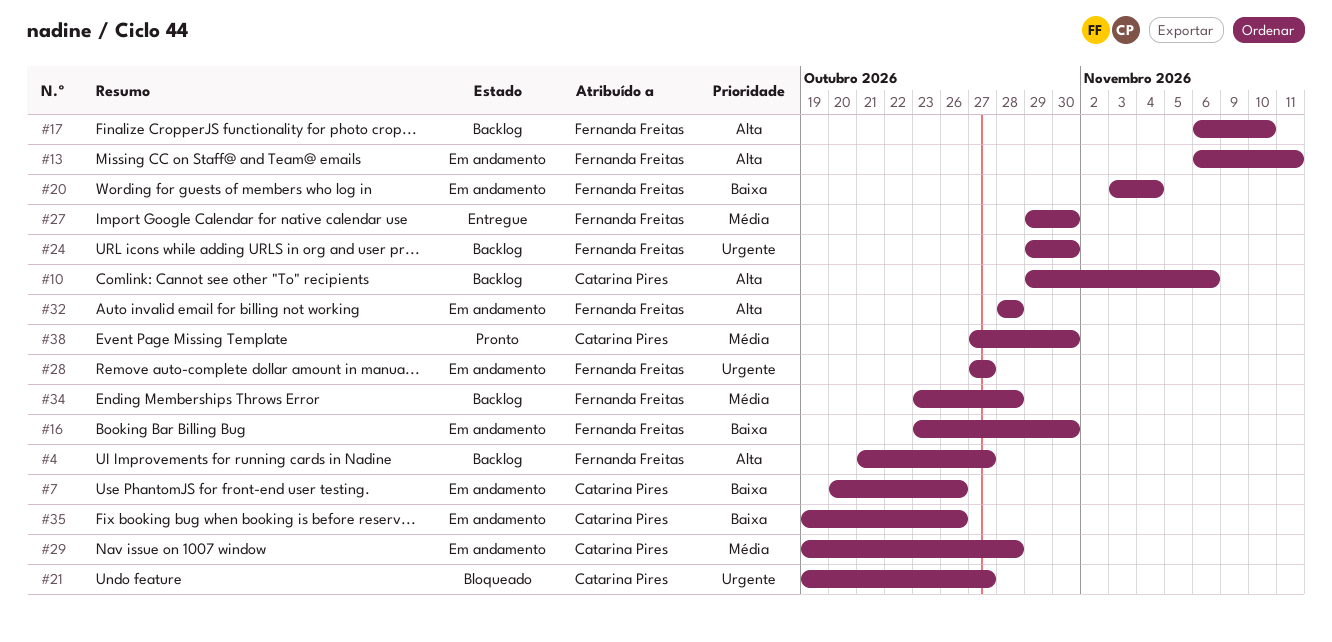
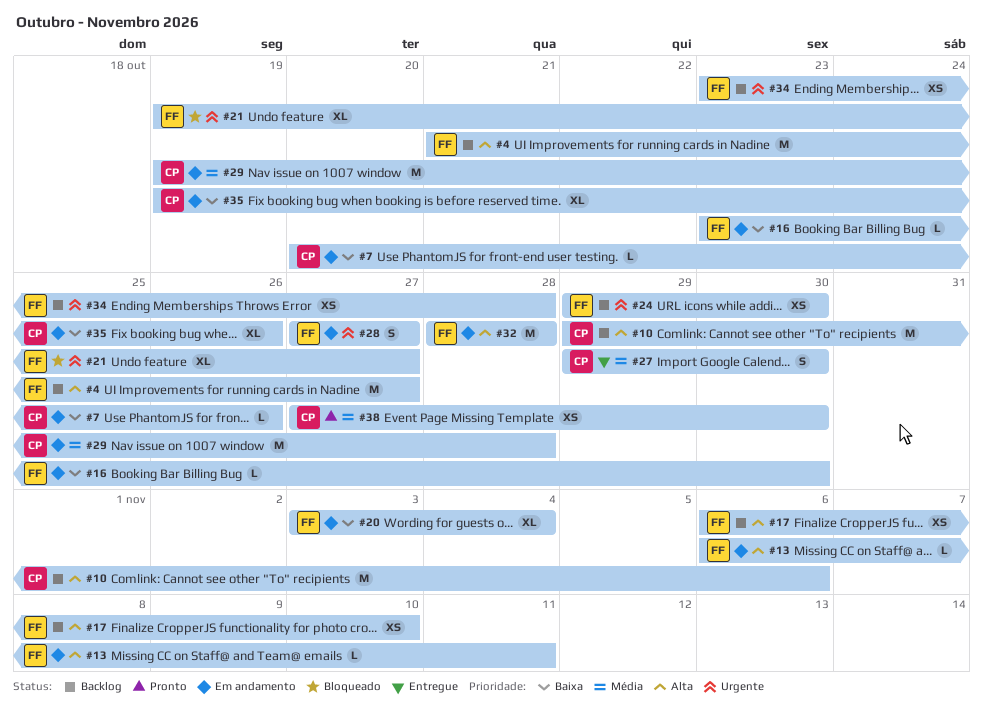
#21, owner: Catarina Pires -> Fernanda Freitas
#27, owner: Fernanda Freitas -> Catarina Pires
#34, priority: Média -> Urgente

